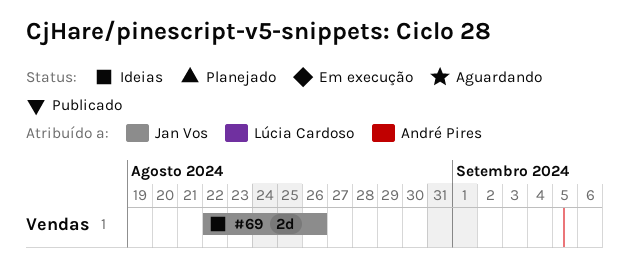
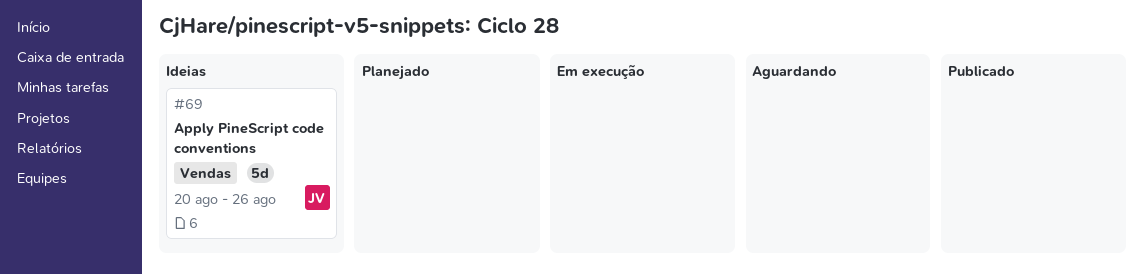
#69, estimate: 2d -> 5d
#69, start: Aug 22 -> Aug 20

